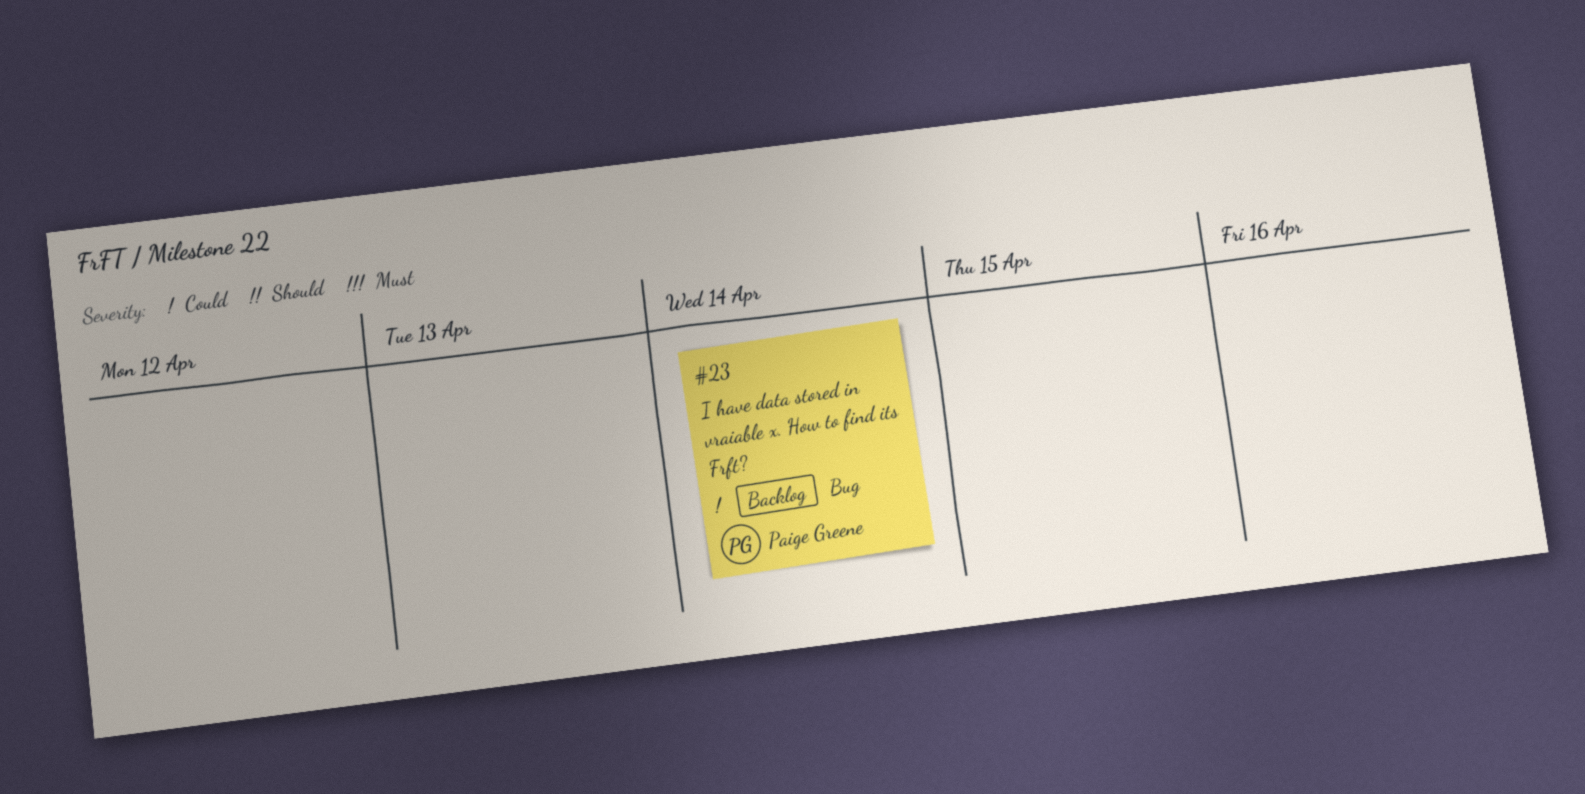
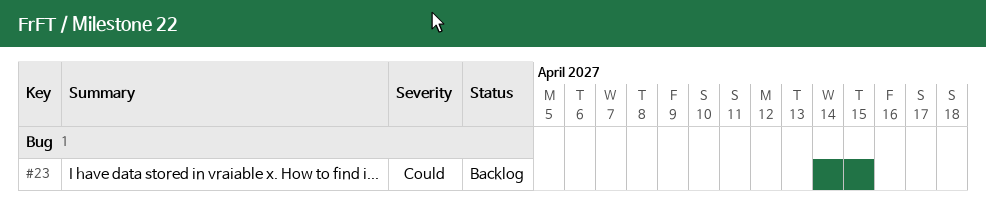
#23, due: Apr 14 -> Apr 15

